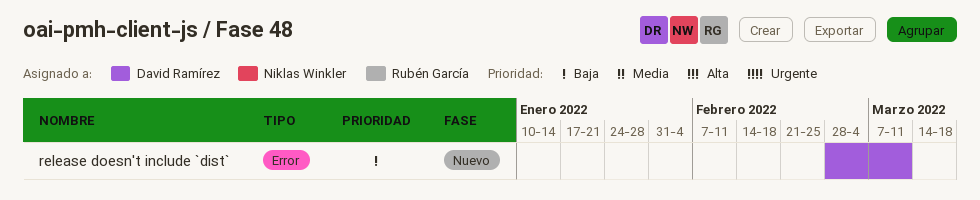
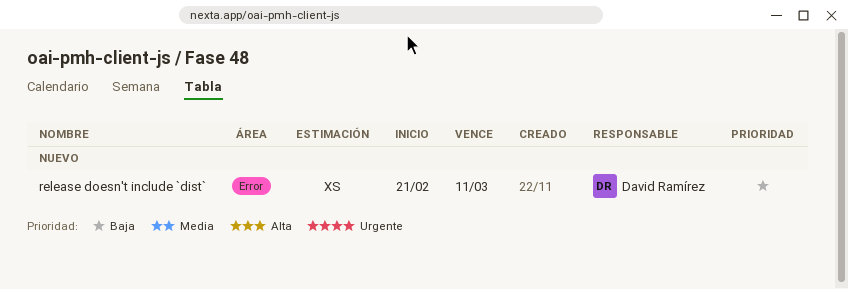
release doesn't include `dist`, start: Feb 28 -> Feb 21

